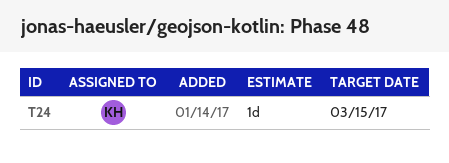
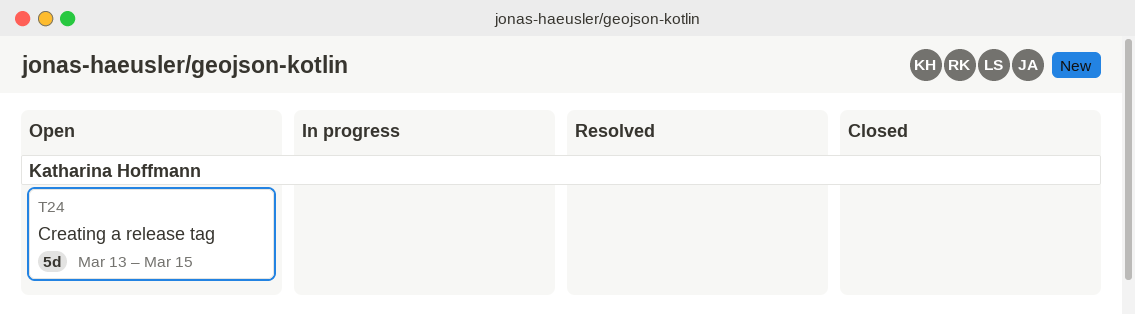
T24, estimate: 1d -> 5d

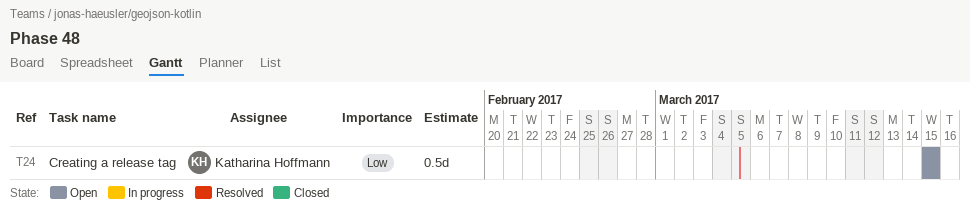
T24, estimate: 5d -> 0.5d
T24, start: Mar 13 -> Mar 15

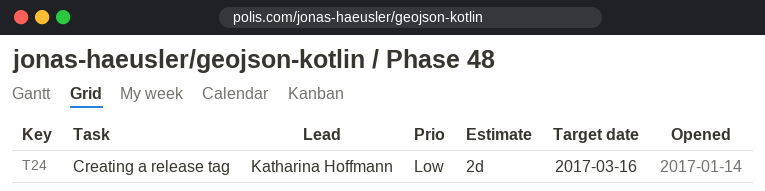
T24, estimate: 0.5d -> 2d
T24, due: Mar 15 -> Mar 16

